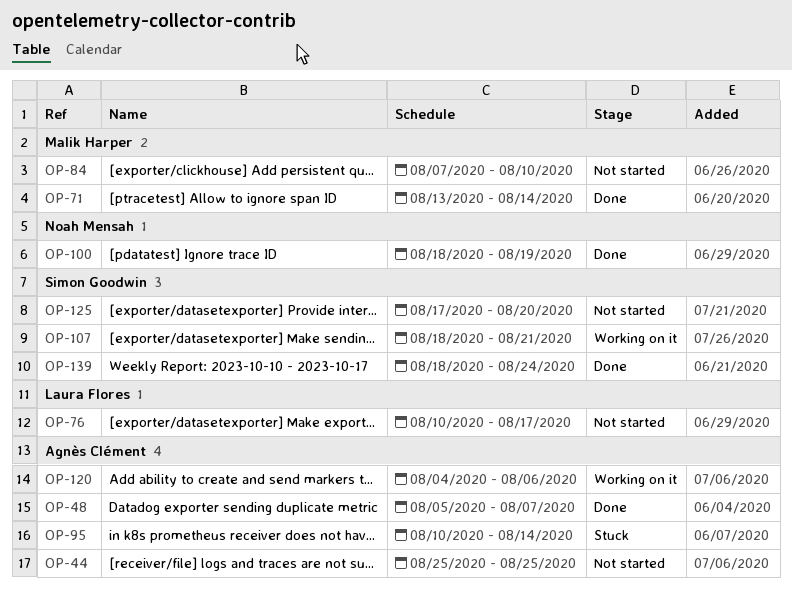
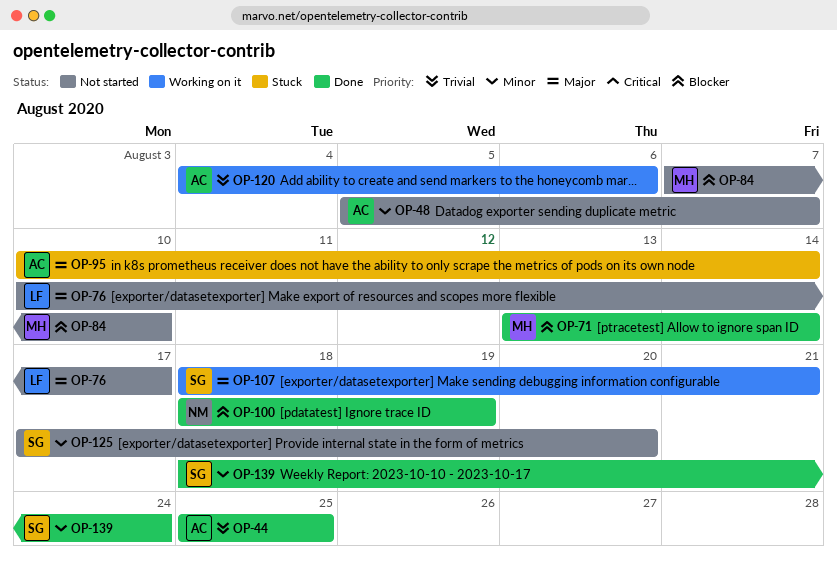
OP-44, status: Not started -> Done
OP-48, status: Done -> Not started

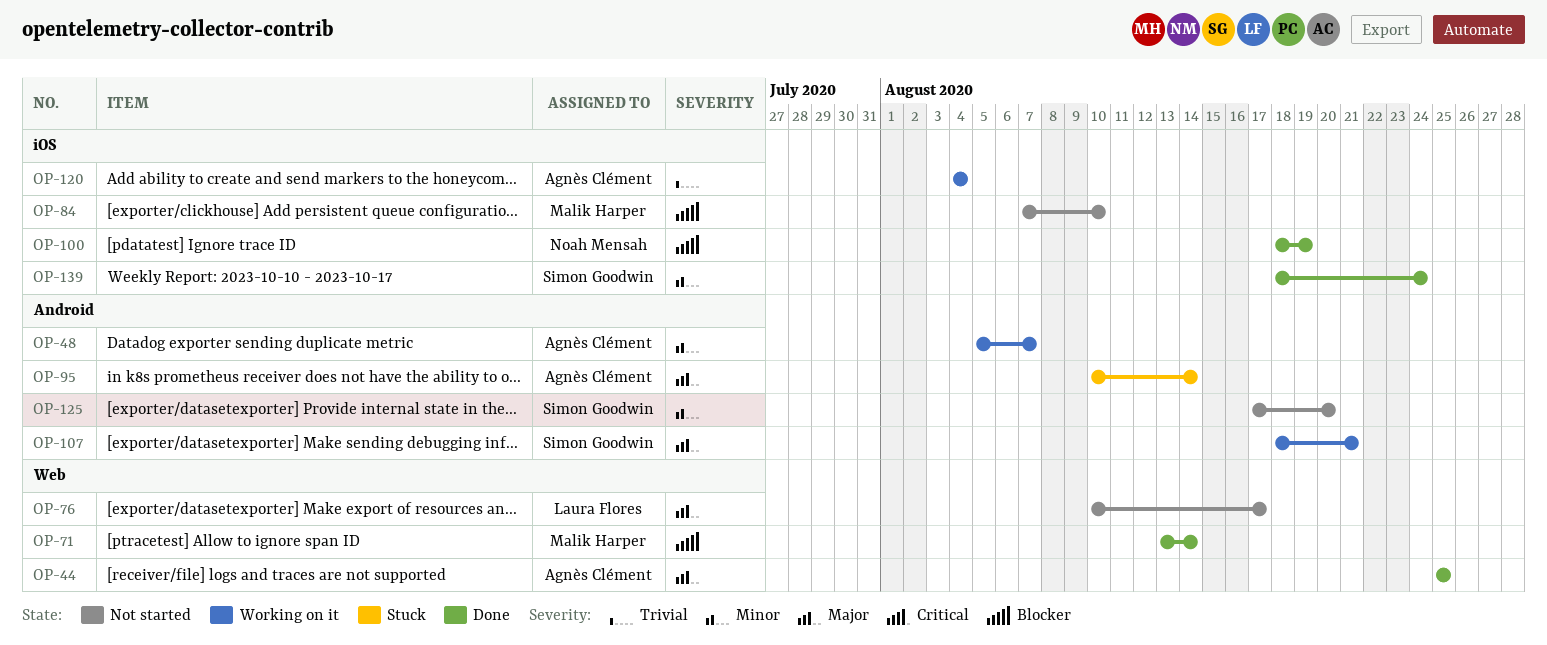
OP-44, priority: Trivial -> Major
OP-48, status: Not started -> Working on it
OP-120, due: Aug 6 -> Aug 4

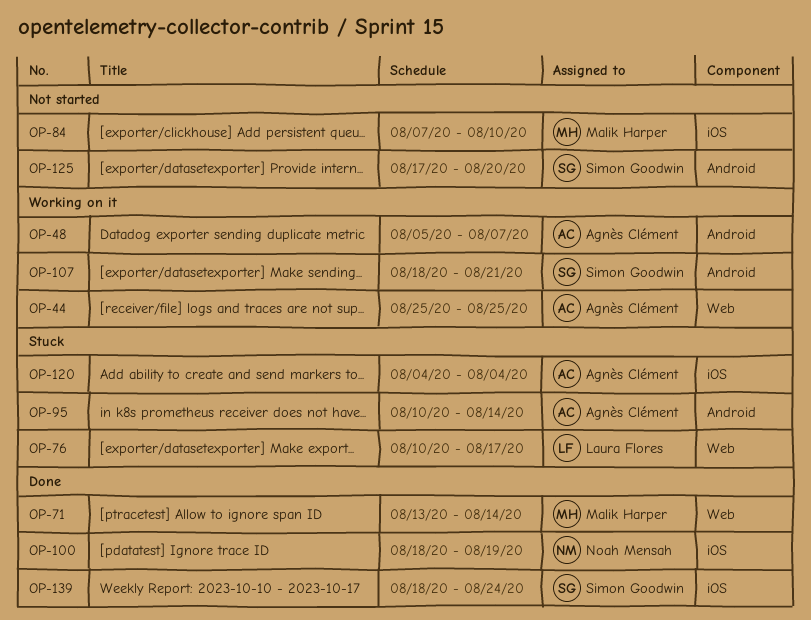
OP-44, status: Done -> Working on it
OP-76, status: Not started -> Stuck
OP-120, status: Working on it -> Stuck

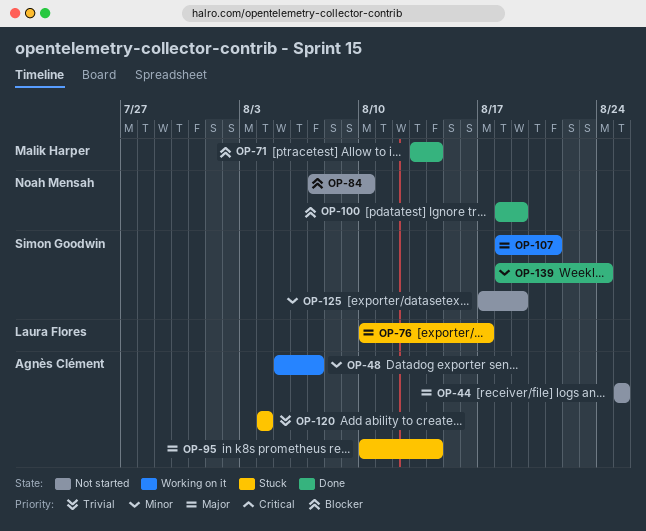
OP-44, status: Working on it -> Not started
OP-84, owner: Malik Harper -> Noah Mensah
OP-125, due: Aug 20 -> Aug 19

